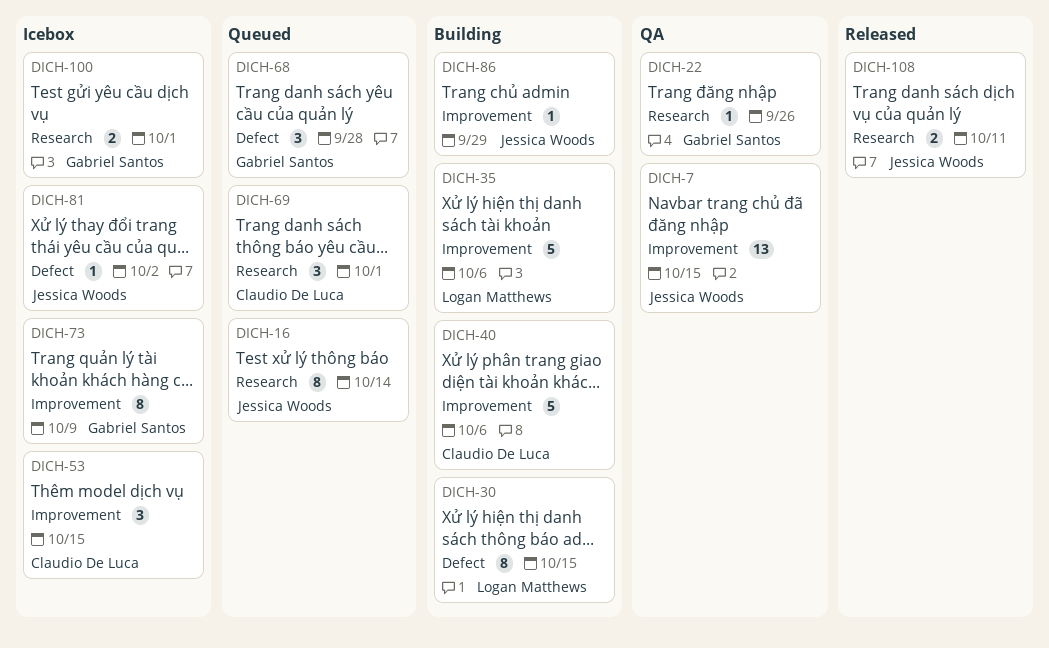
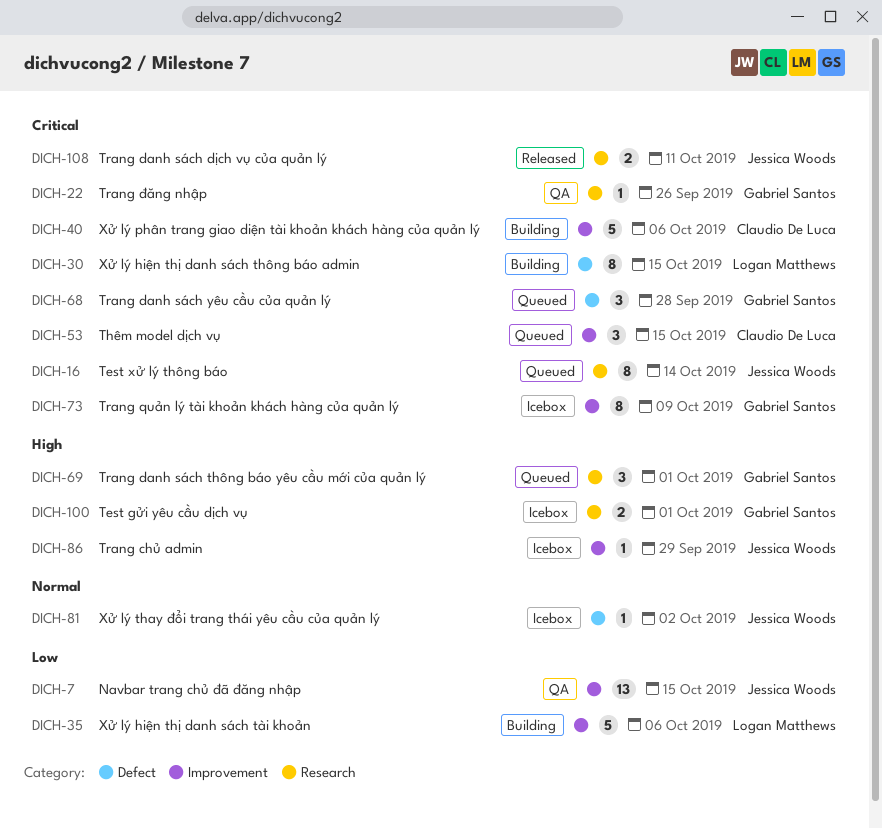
DICH-53, status: Icebox -> Queued
DICH-69, owner: Claudio De Luca -> Gabriel Santos
DICH-86, status: Building -> Icebox

